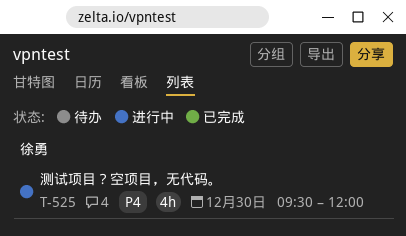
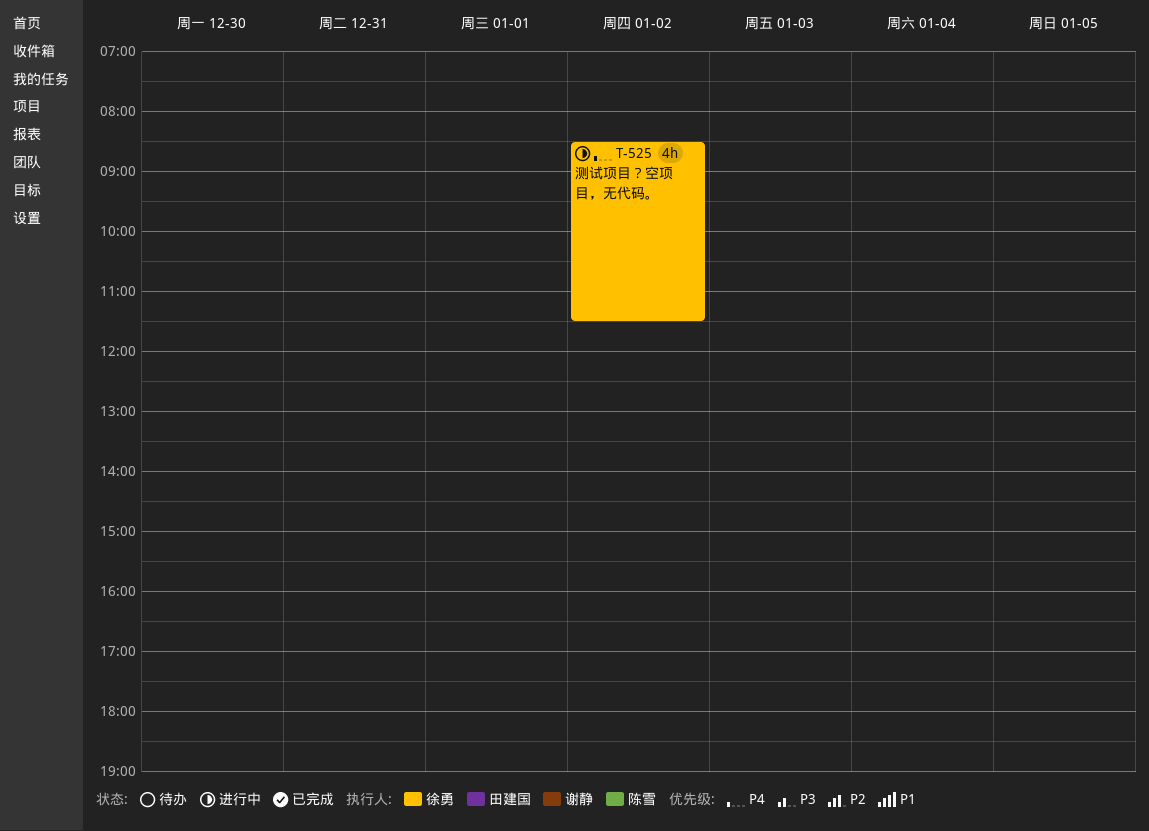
T-525, day: Dec 30 -> Jan 2
T-525, begins: 09:30 -> 08:30
T-525, ends: 12:00 -> 11:30

